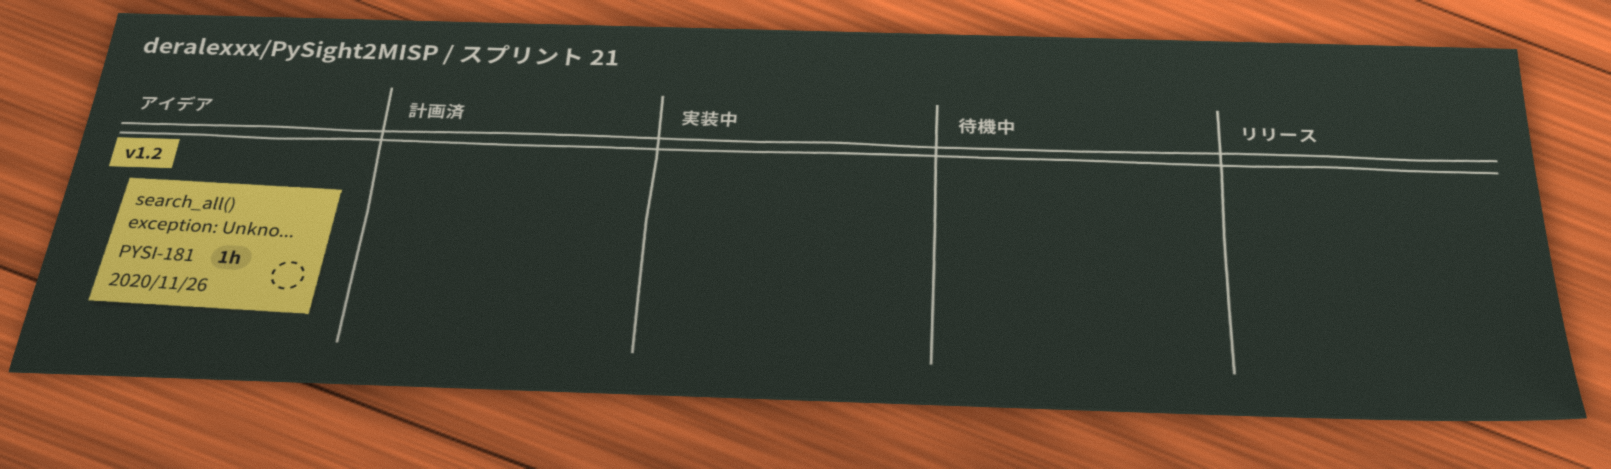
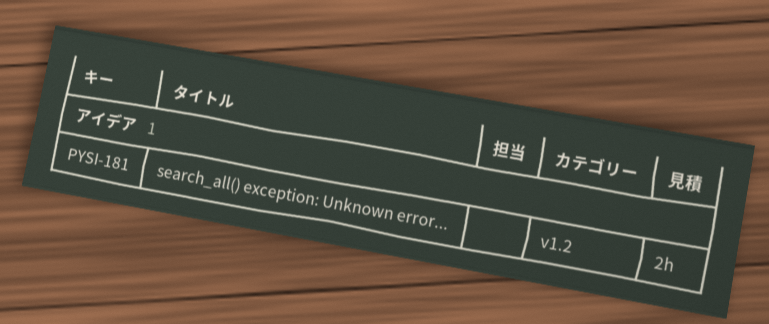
PYSI-181, estimate: 1h -> 2h

